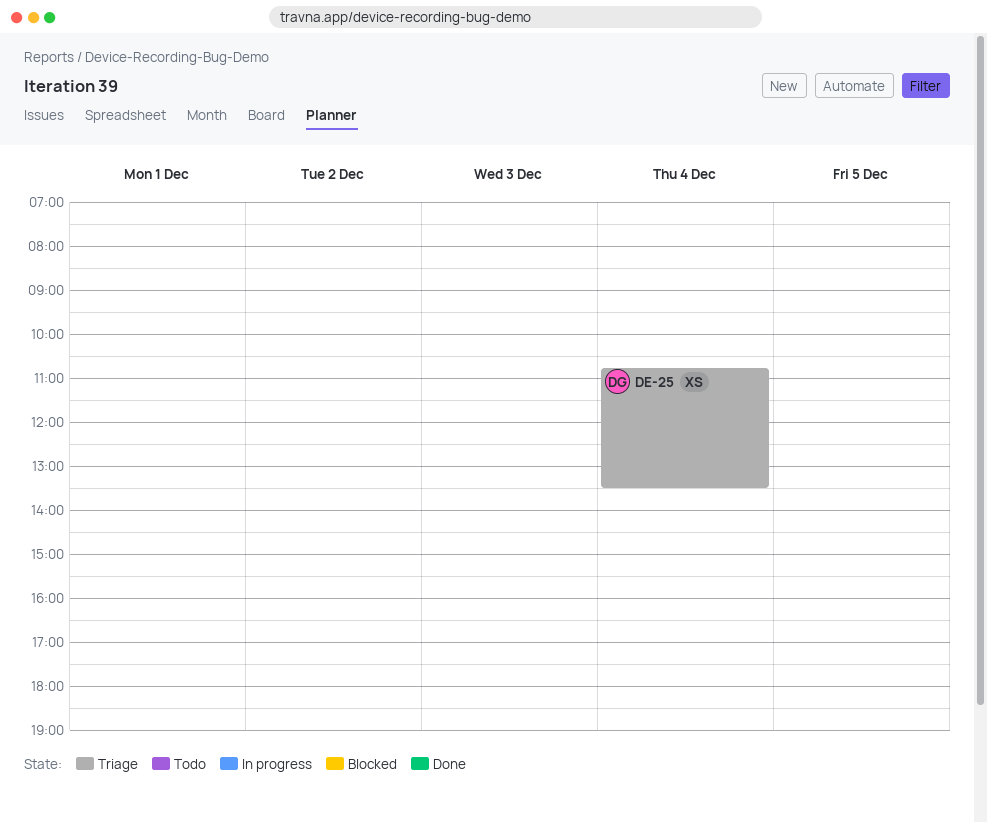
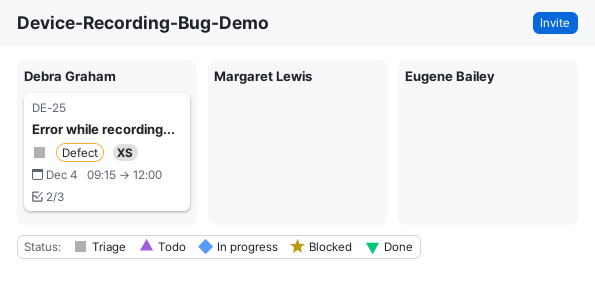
DE-25, begins: 10:45 -> 09:15
DE-25, ends: 13:30 -> 12:00

